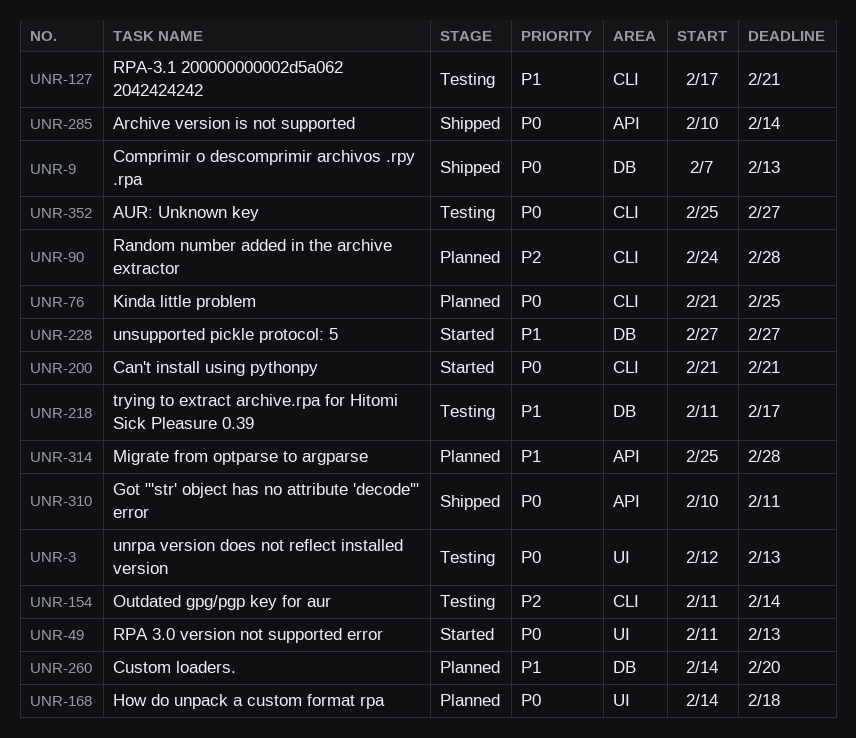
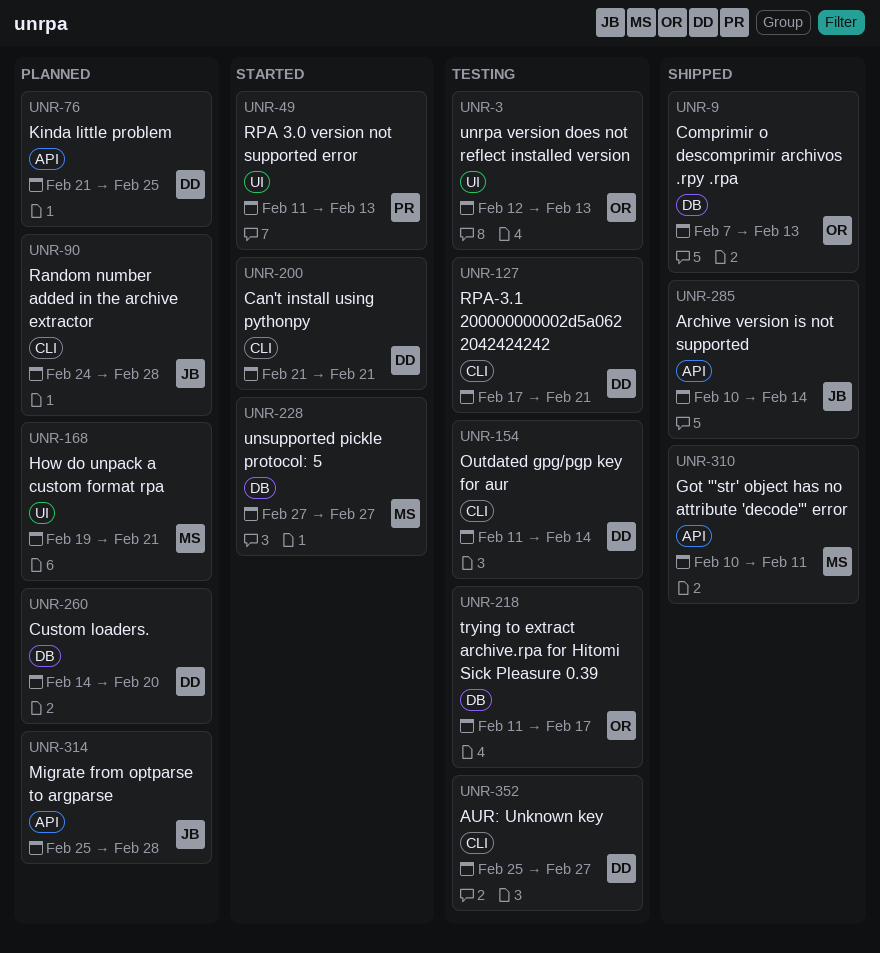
UNR-76, label: CLI -> API
UNR-168, start: Feb 14 -> Feb 19
UNR-168, due: Feb 18 -> Feb 21

